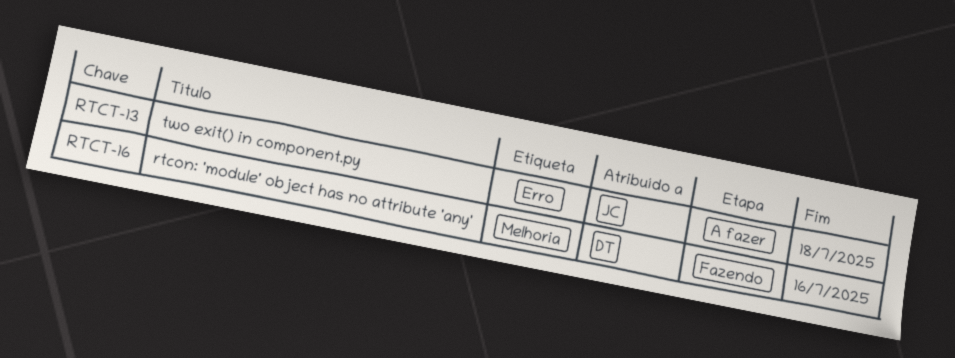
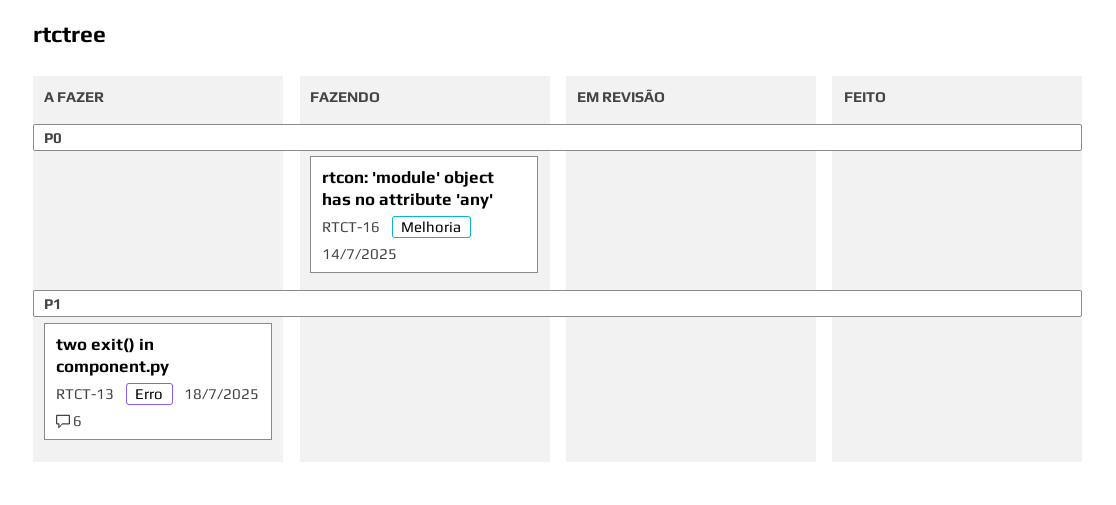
RTCT-16, due: Jul 16 -> Jul 14

